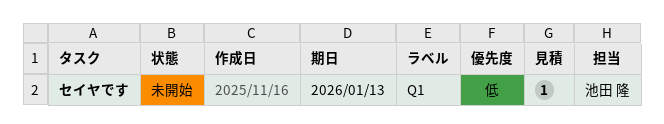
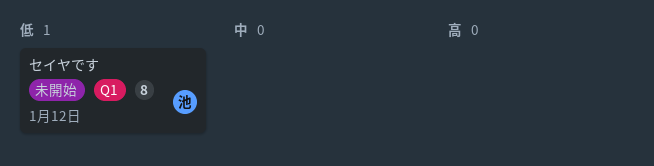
セイヤです, estimate: 1 -> 8
セイヤです, due: Jan 13 -> Jan 12

